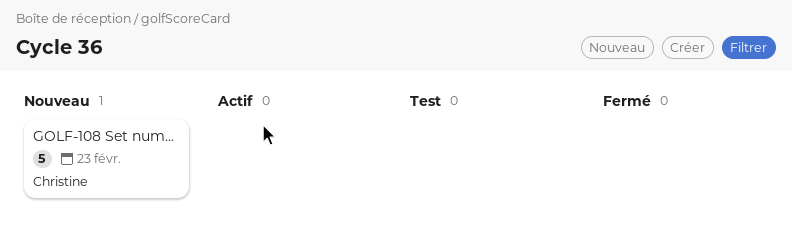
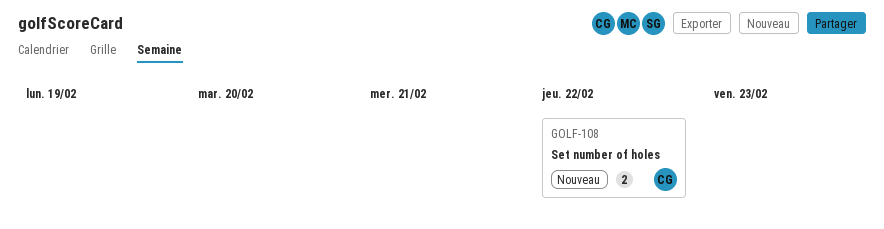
GOLF-108, estimate: 5 -> 2
GOLF-108, due: Feb 23 -> Feb 22

